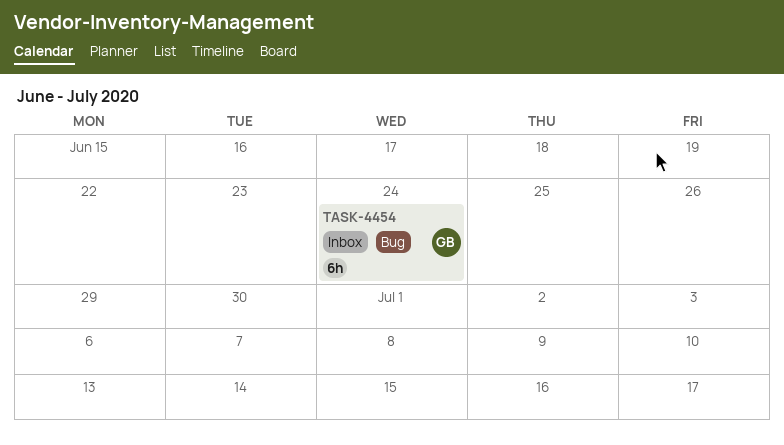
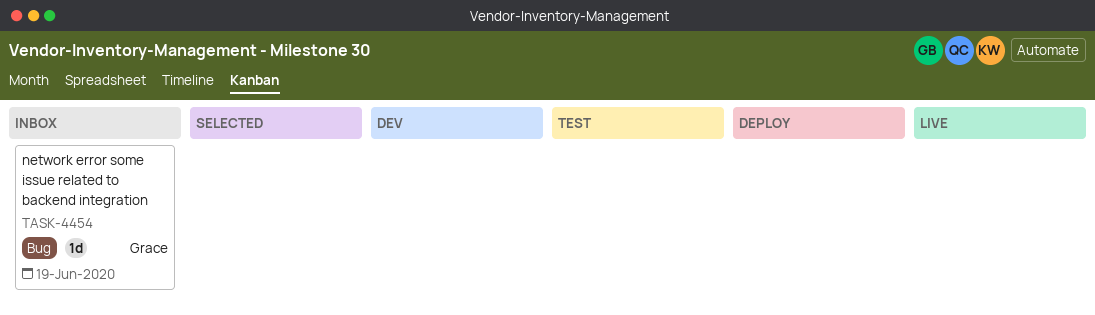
TASK-4454, estimate: 6h -> 1d
TASK-4454, due: Jun 24 -> Jun 19

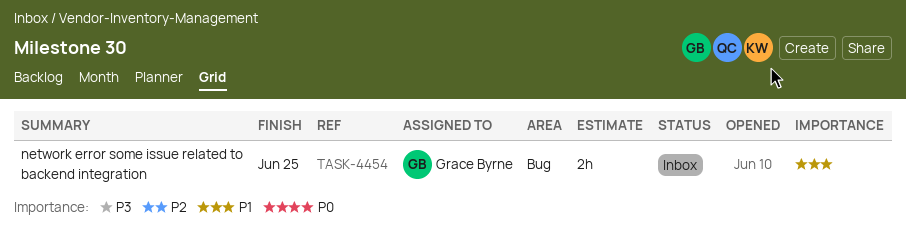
TASK-4454, estimate: 1d -> 2h
TASK-4454, due: Jun 19 -> Jun 25

